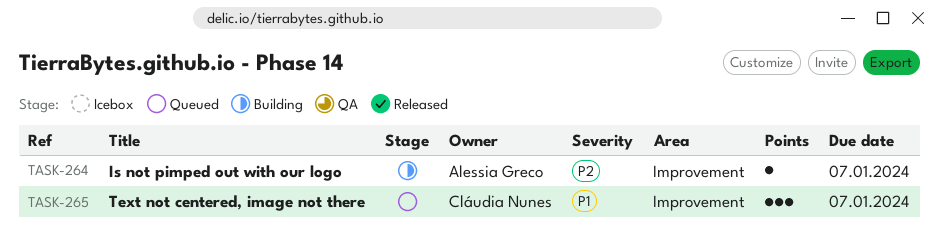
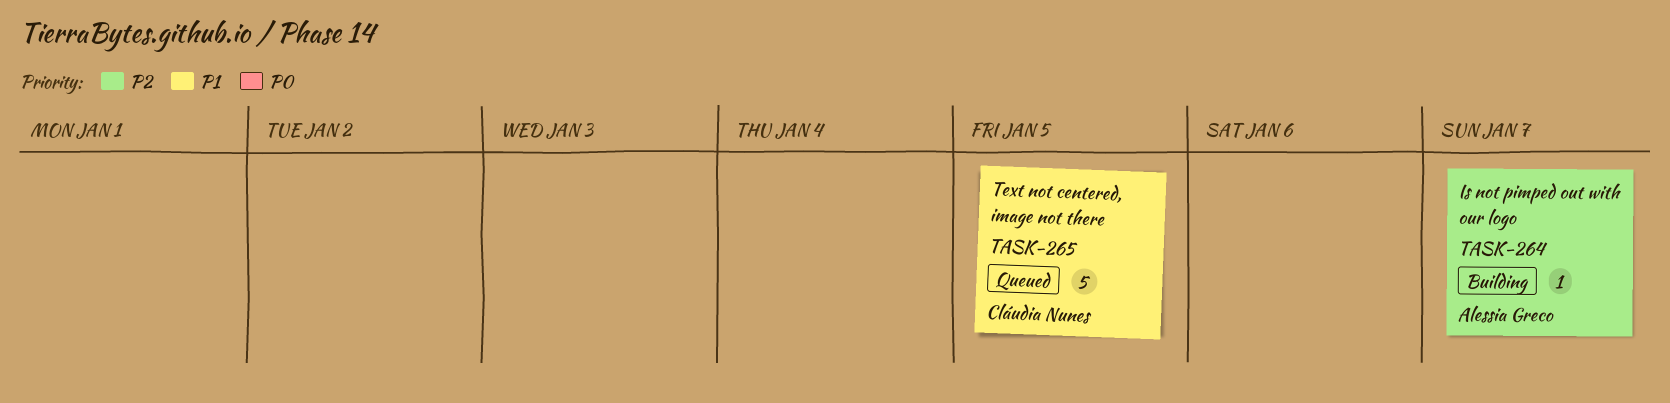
TASK-265, estimate: 3 -> 5
TASK-265, due: Jan 7 -> Jan 5

